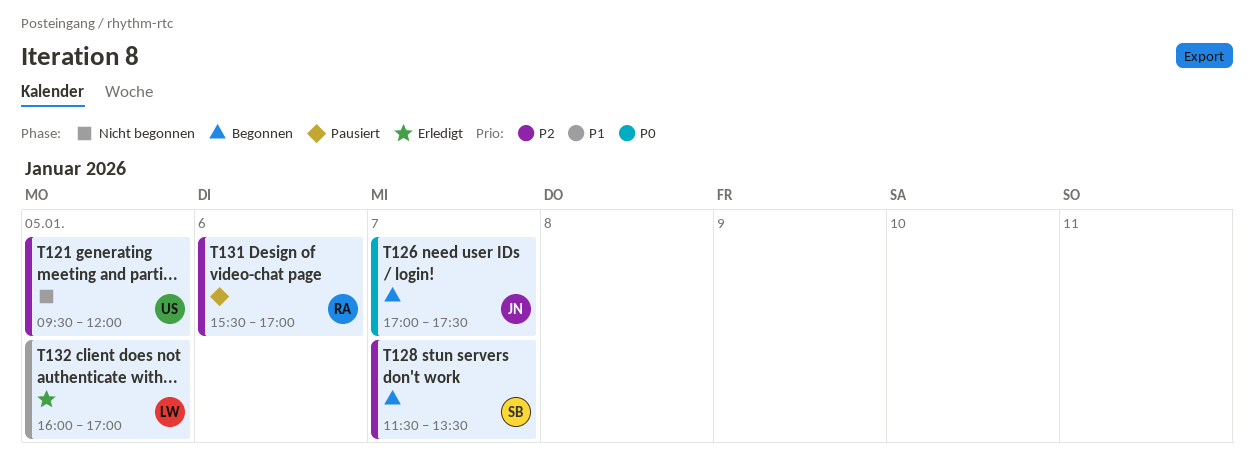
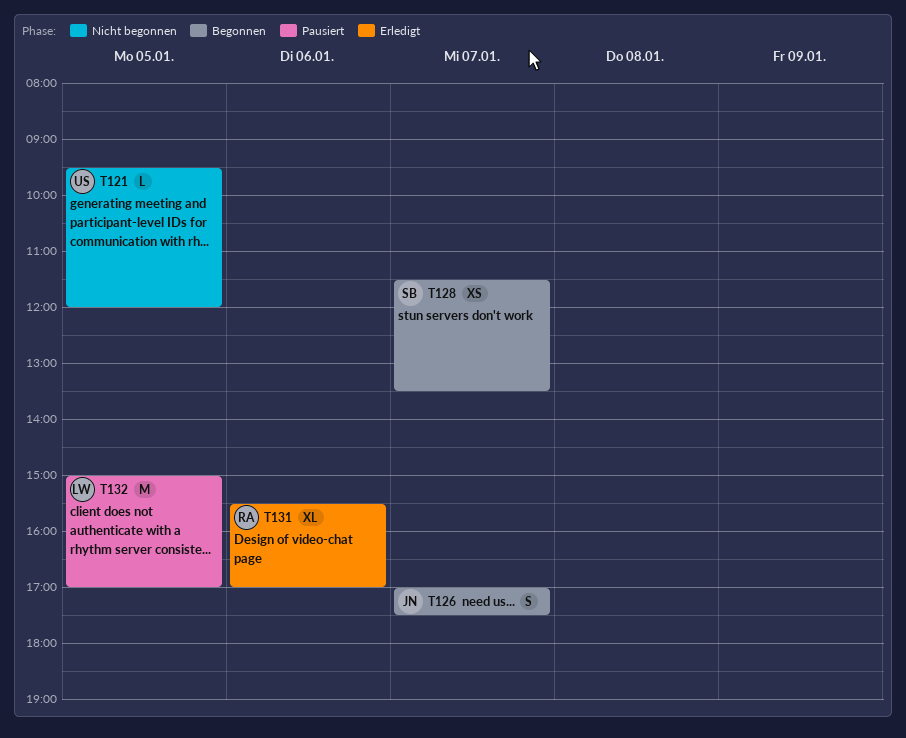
T131, status: Pausiert -> Erledigt
T132, status: Erledigt -> Pausiert
T132, begins: 16:00 -> 15:00

